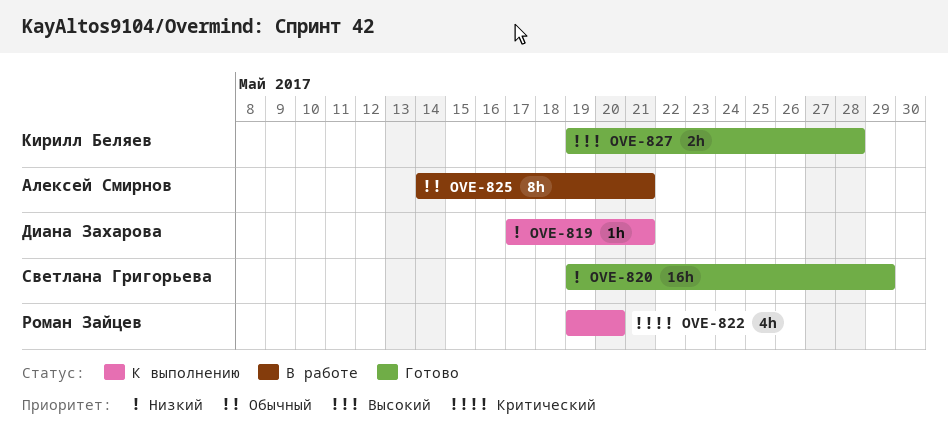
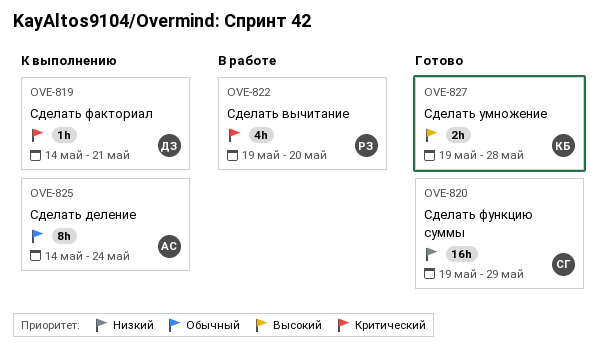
OVE-819, priority: Низкий -> Критический
OVE-819, start: May 17 -> May 14
OVE-822, status: К выполнению -> В работе
OVE-825, status: В работе -> К выполнению
OVE-825, due: May 21 -> May 24

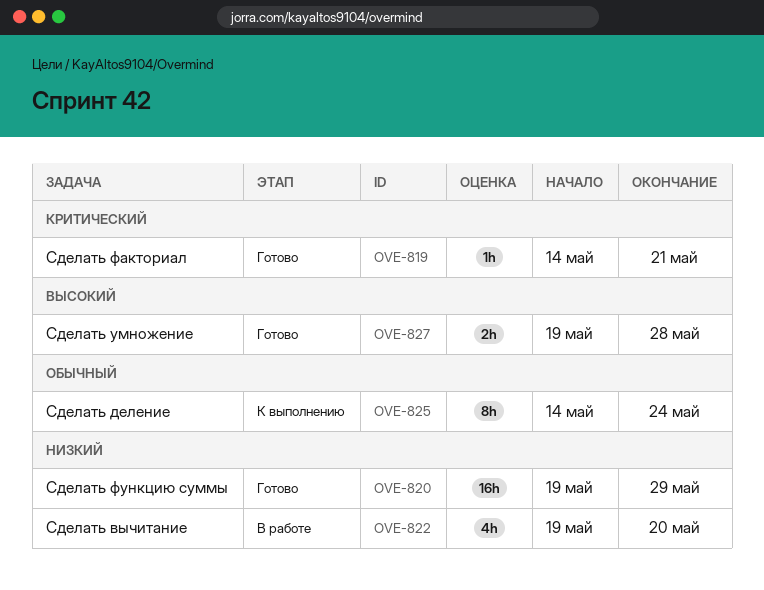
OVE-819, status: К выполнению -> Готово
OVE-822, priority: Критический -> Низкий

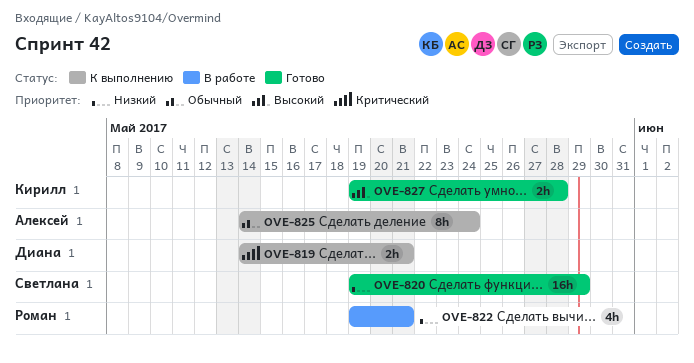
OVE-819, status: Готово -> К выполнению
OVE-819, estimate: 1h -> 2h
OVE-822, due: May 20 -> May 21

